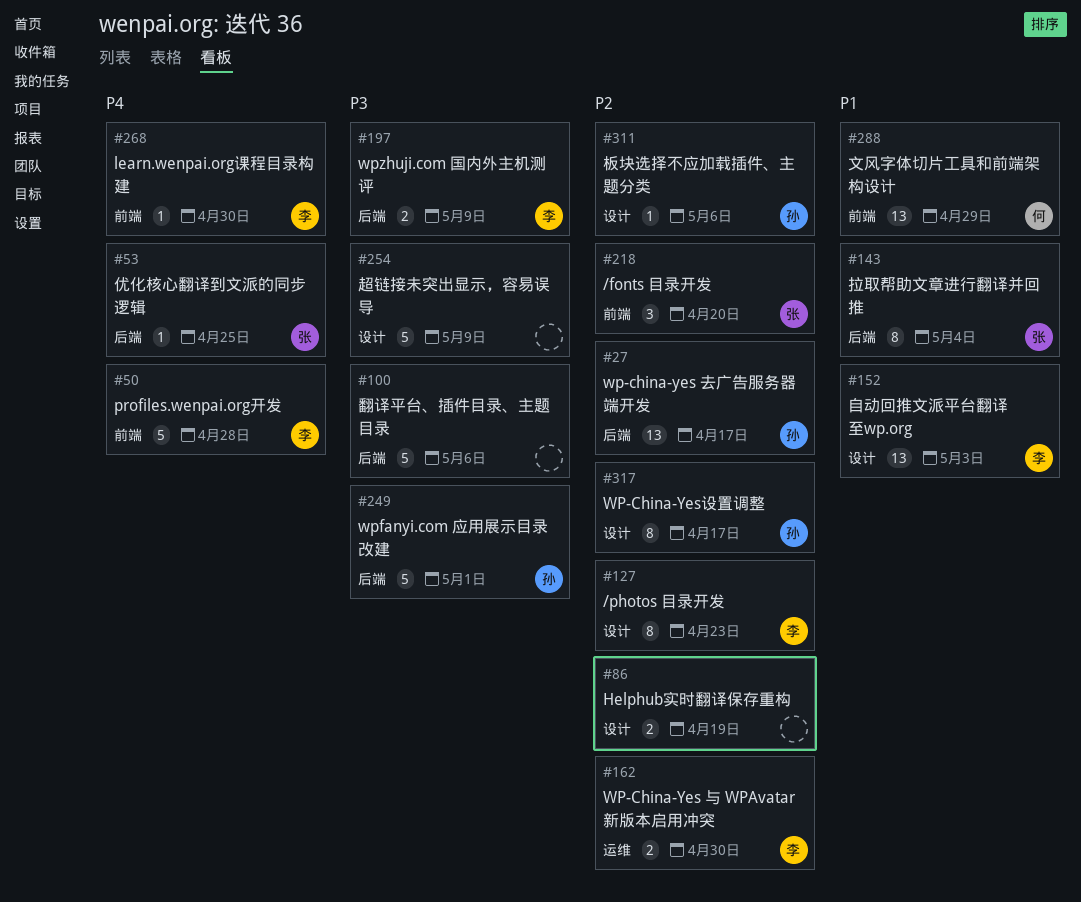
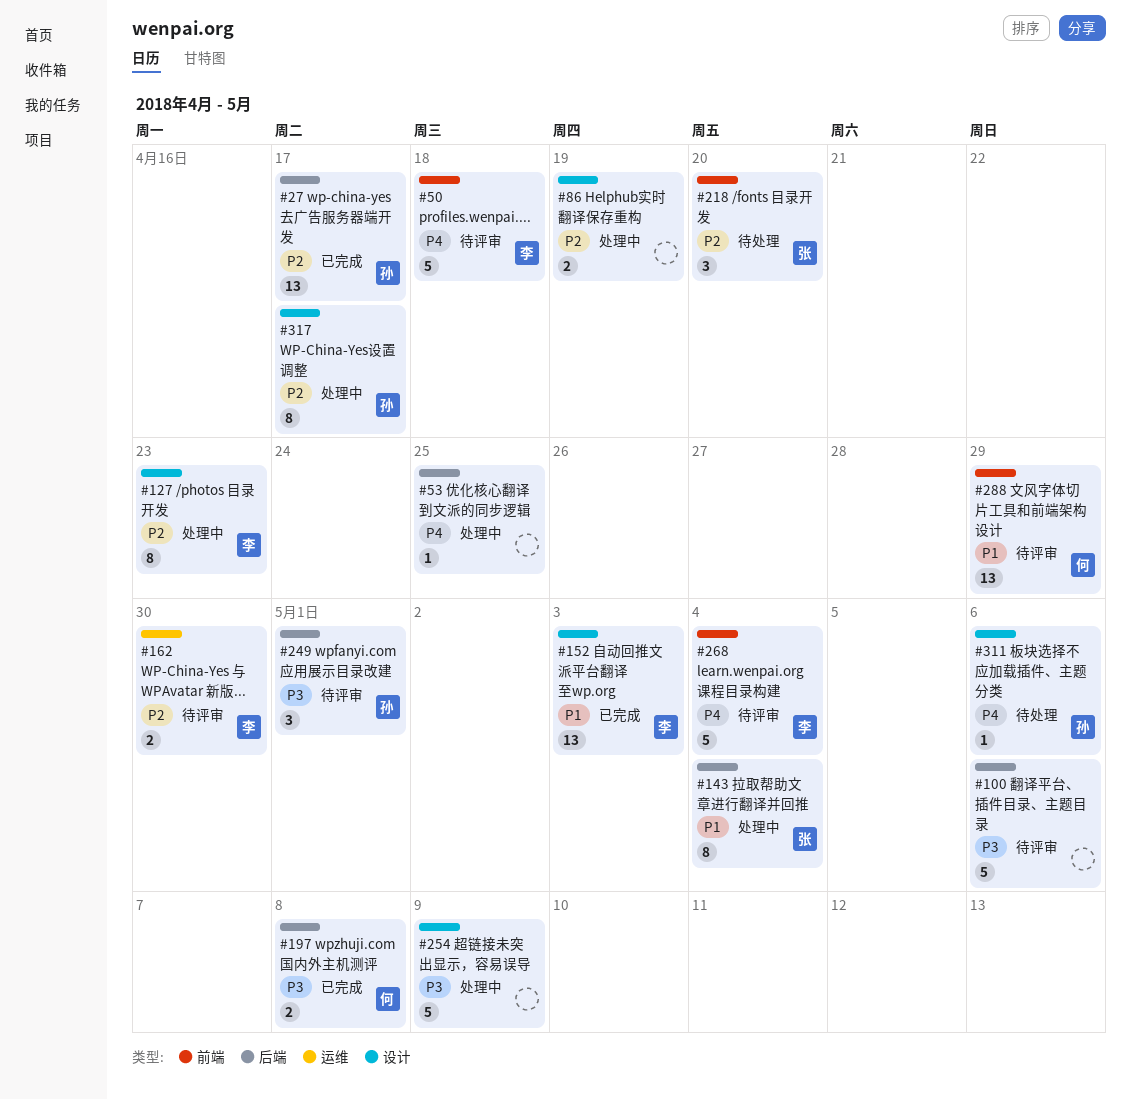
#50, due: Apr 28 -> Apr 18
#53, owner: 张 -> none
#197, owner: 李 -> 何
#197, due: May 9 -> May 8
#249, estimate: 5 -> 3
#268, estimate: 1 -> 5
#268, due: Apr 30 -> May 4
#311, priority: P2 -> P4

